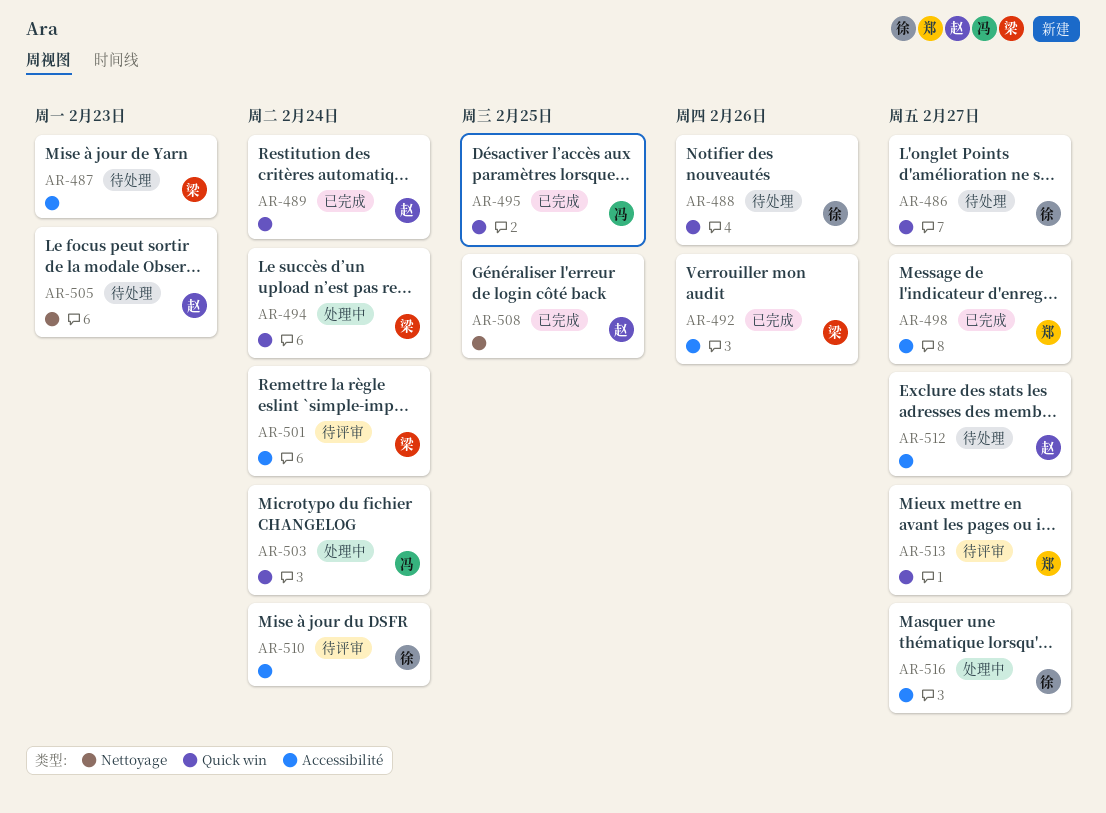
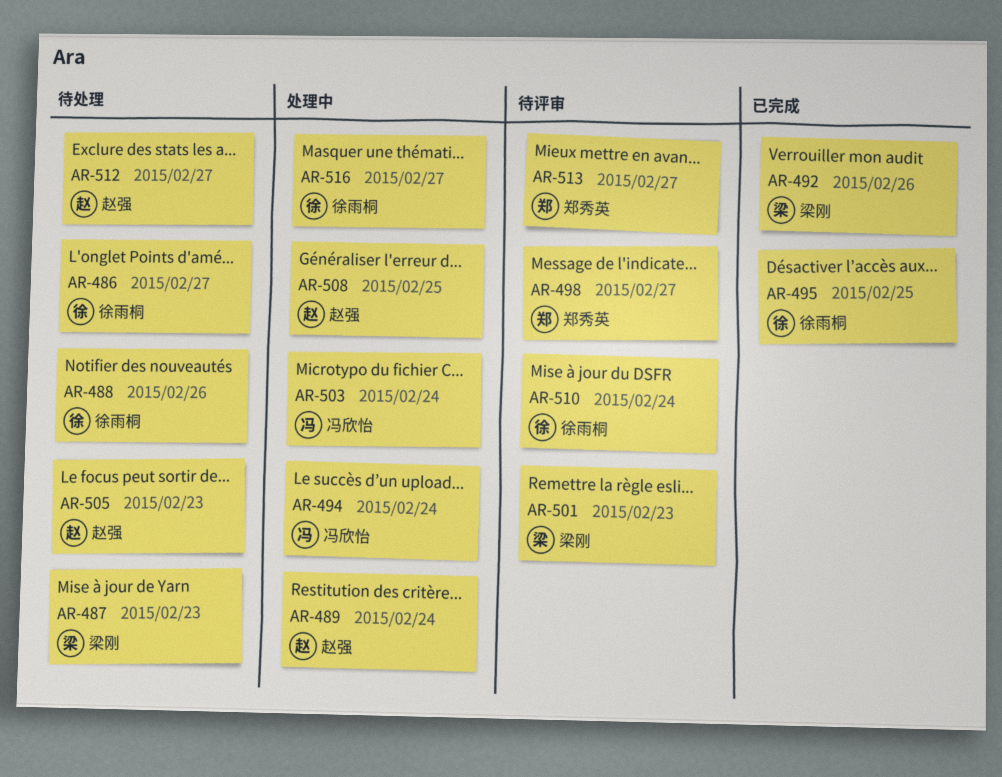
AR-489, status: 已完成 -> 处理中
AR-494, owner: 梁刚 -> 冯欣怡
AR-495, owner: 冯欣怡 -> 徐雨桐
AR-498, status: 已完成 -> 待评审
AR-501, due: Feb 24 -> Feb 23
AR-508, status: 已完成 -> 处理中

